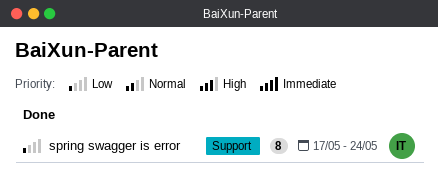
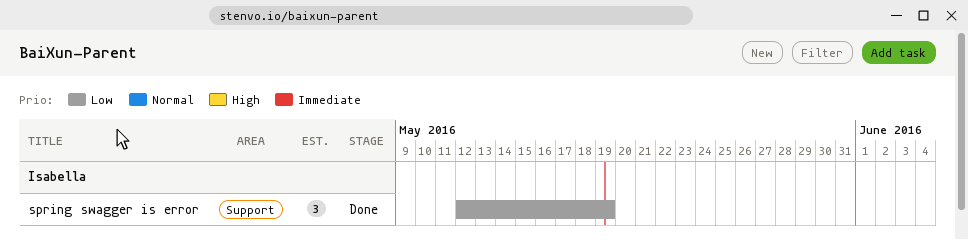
spring swagger is error, estimate: 8 -> 3
spring swagger is error, start: May 17 -> May 12
spring swagger is error, due: May 24 -> May 19

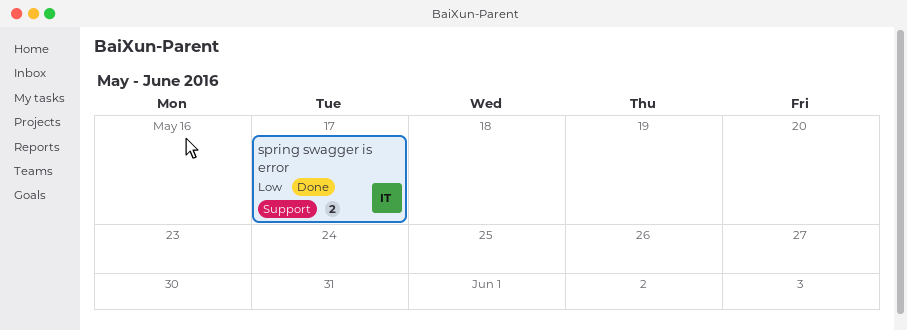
spring swagger is error, estimate: 3 -> 2
spring swagger is error, due: May 19 -> May 17

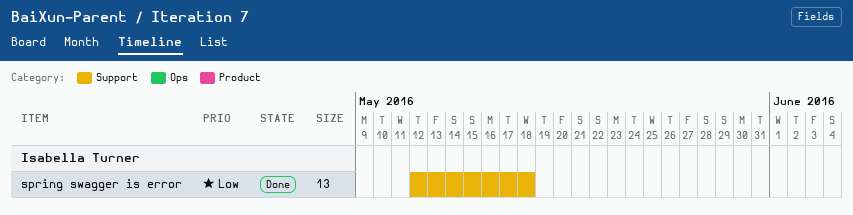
spring swagger is error, estimate: 2 -> 13
spring swagger is error, due: May 17 -> May 18

